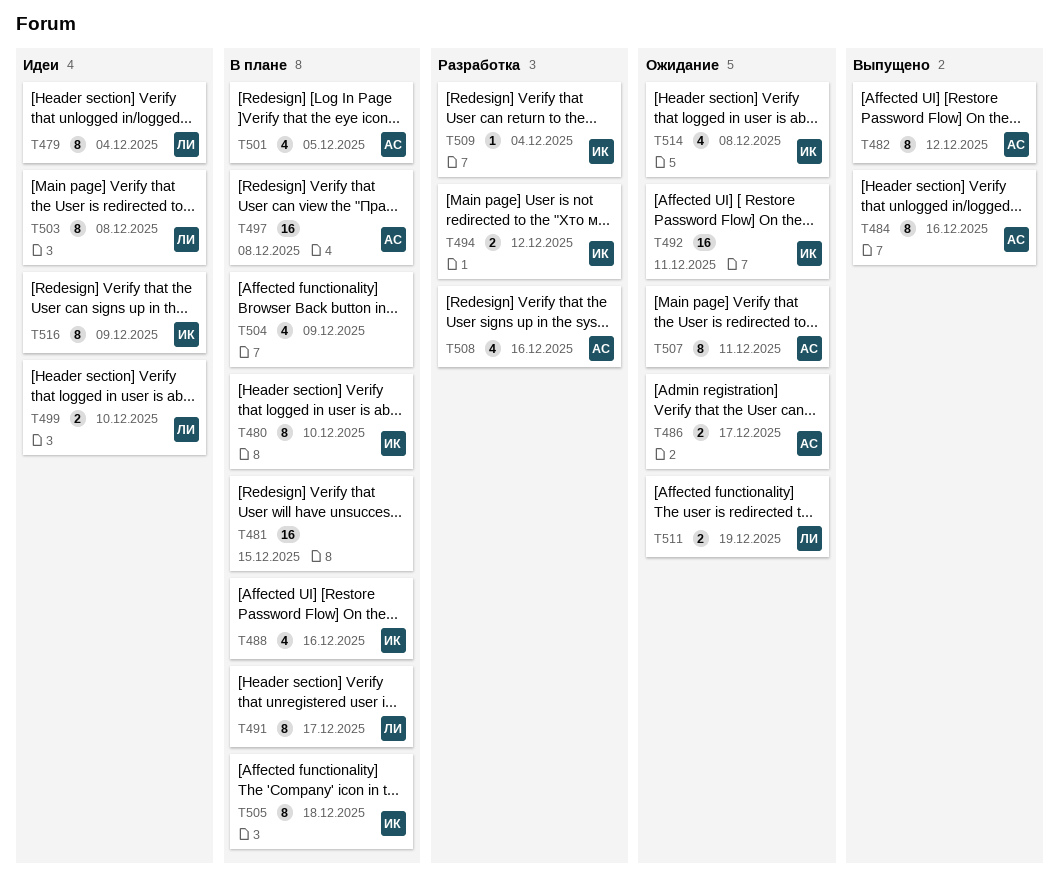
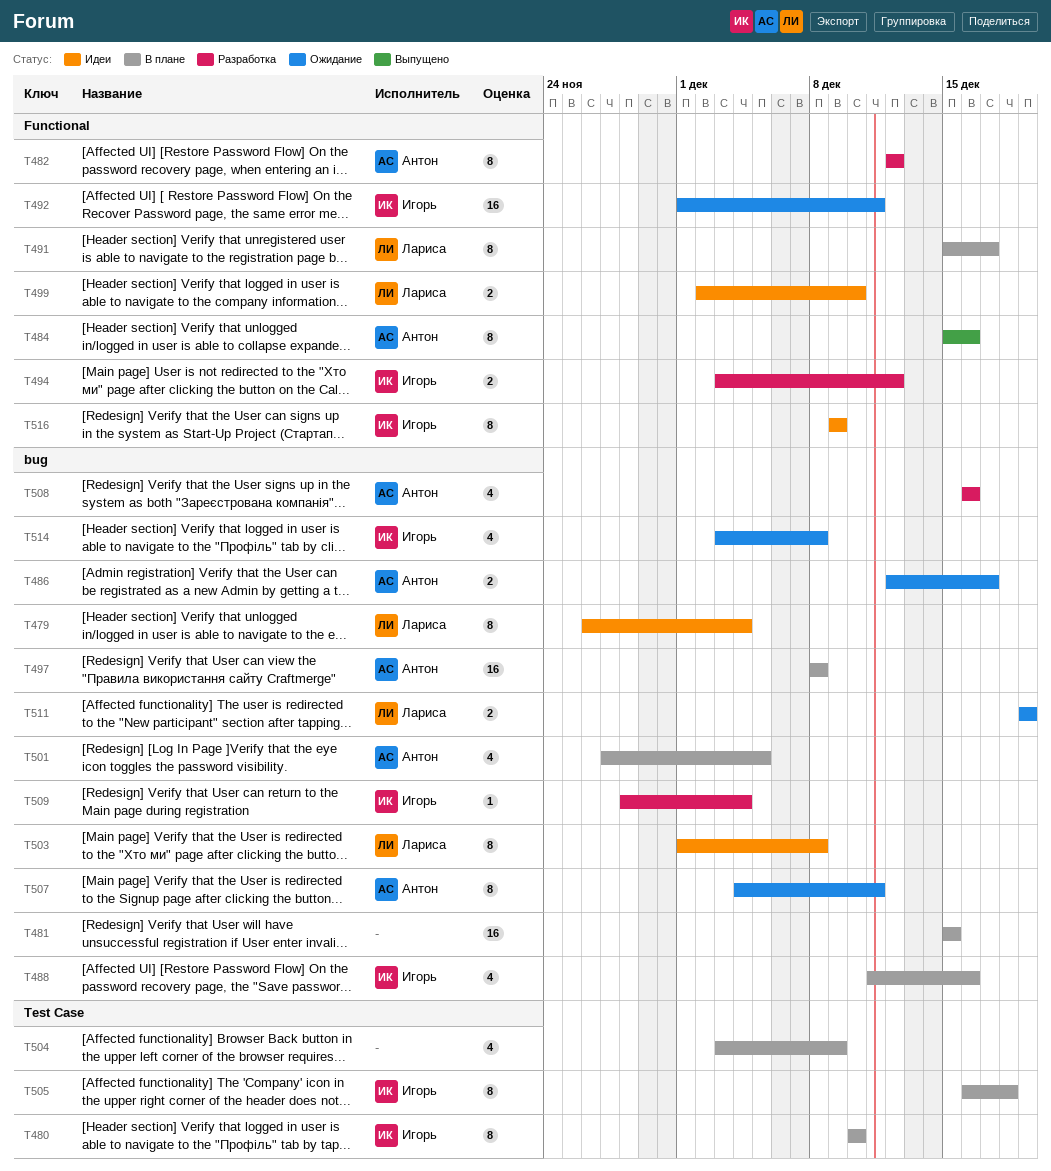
T482, status: Выпущено -> Разработка

